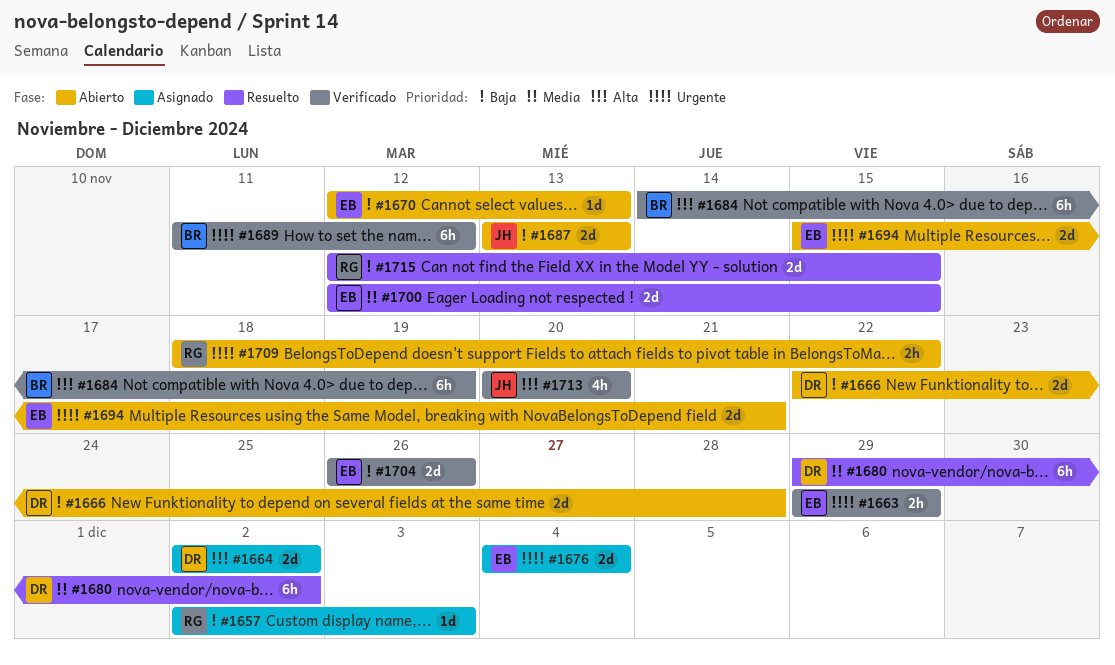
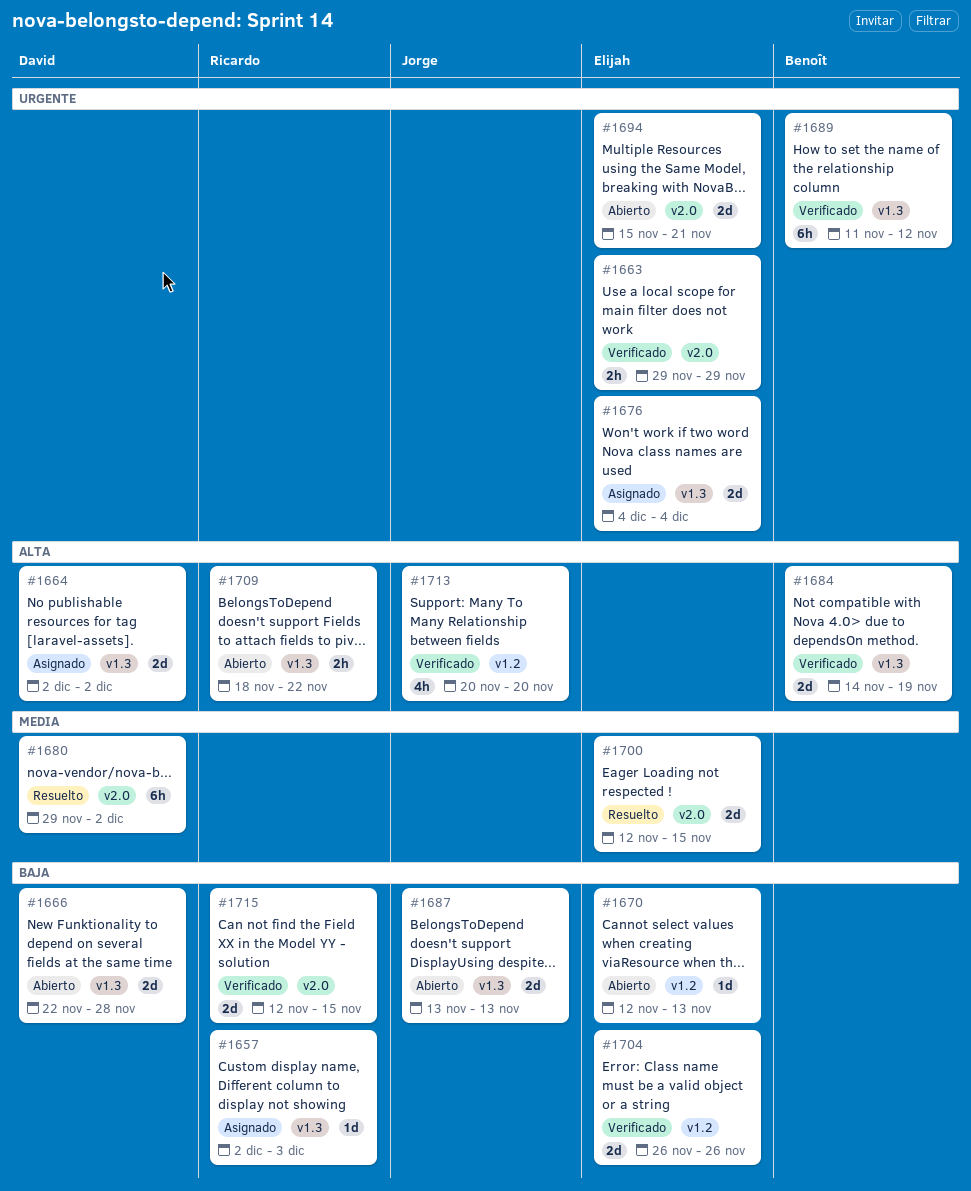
#1684, estimate: 6h -> 2d
#1709, priority: Urgente -> Alta
#1715, status: Resuelto -> Verificado

